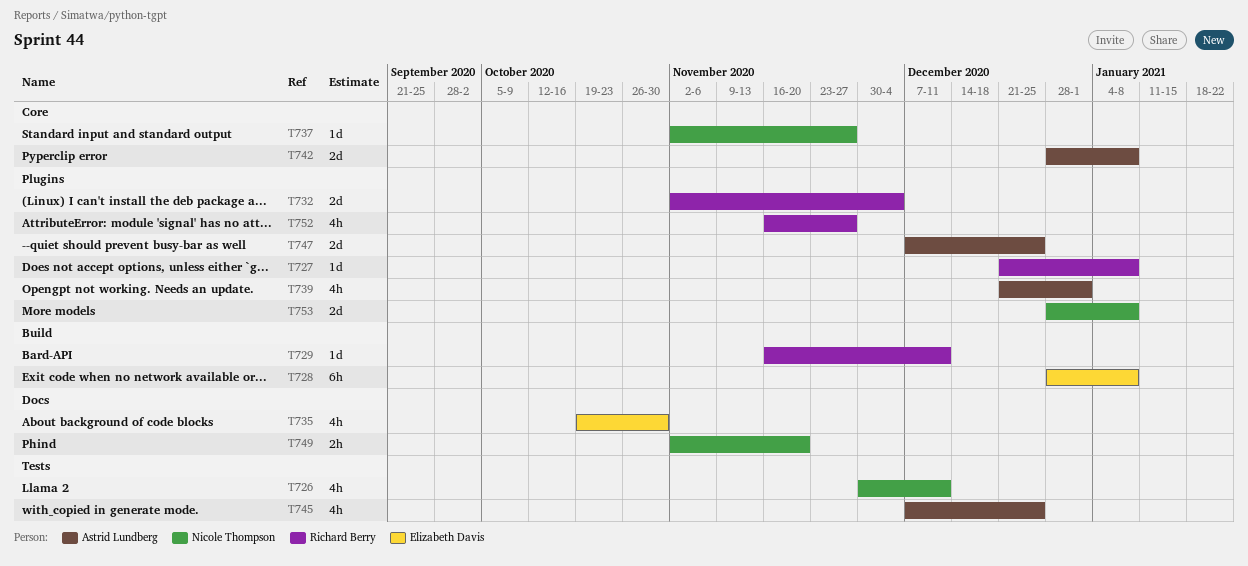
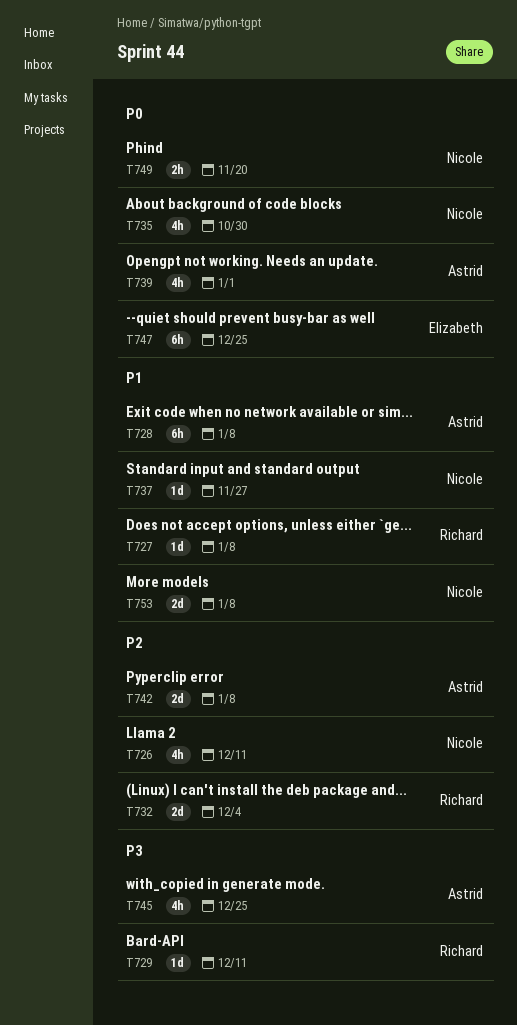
T728, owner: Elizabeth Davis -> Astrid Lundberg
T735, owner: Elizabeth Davis -> Nicole Thompson
T747, owner: Astrid Lundberg -> Elizabeth Davis
T747, estimate: 2d -> 6h
T752: present -> none

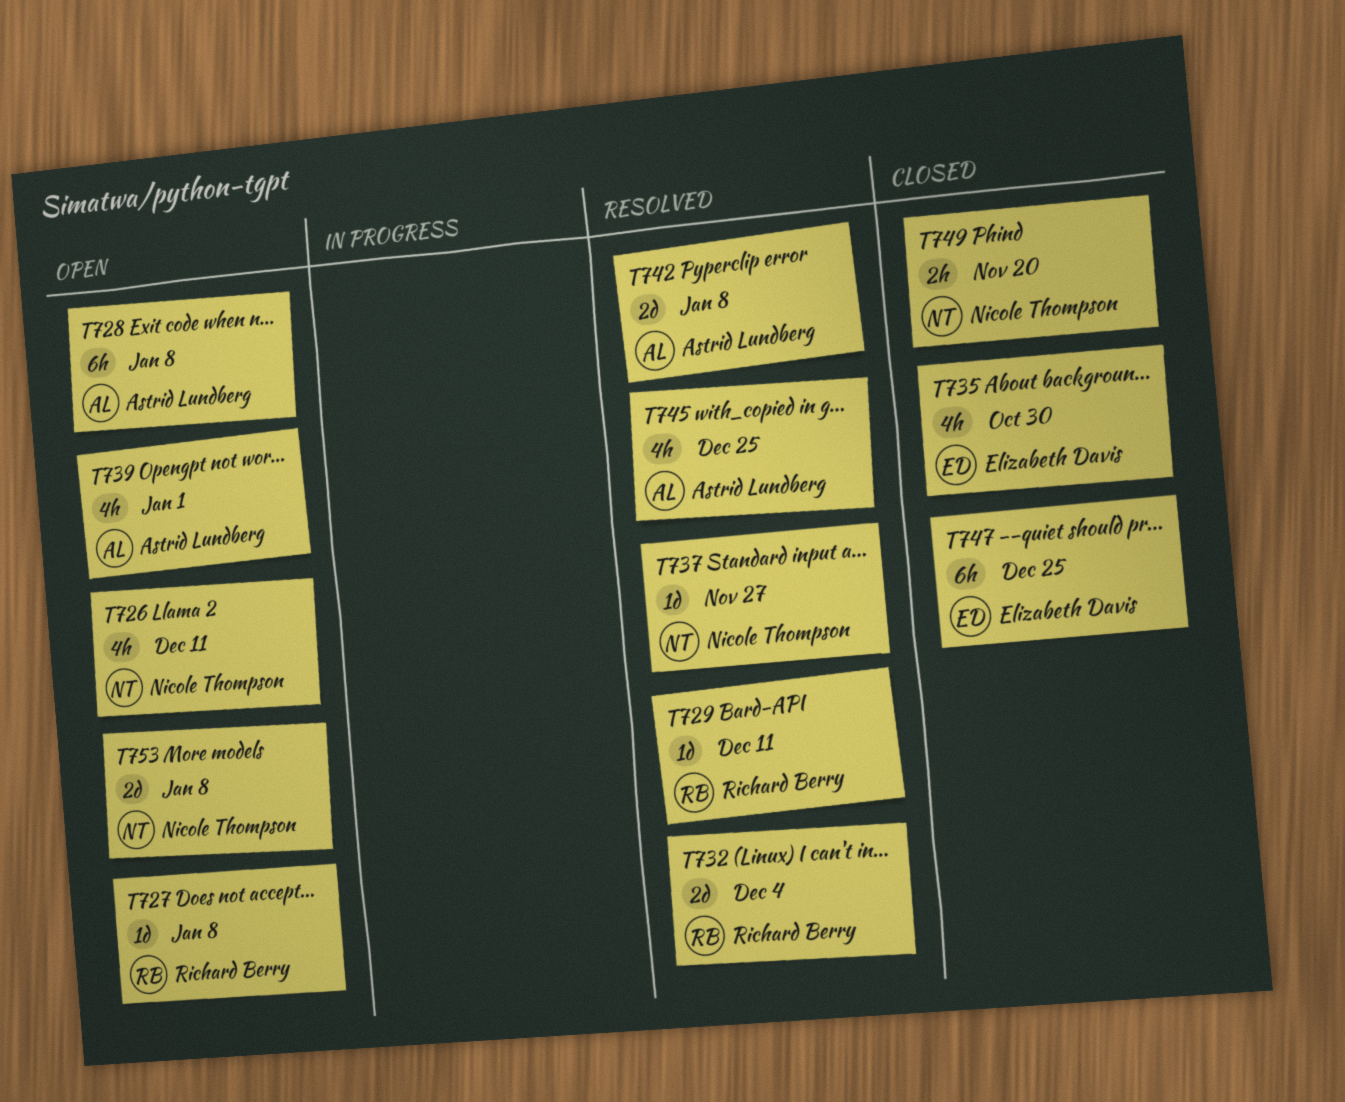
T735, owner: Nicole Thompson -> Elizabeth Davis

